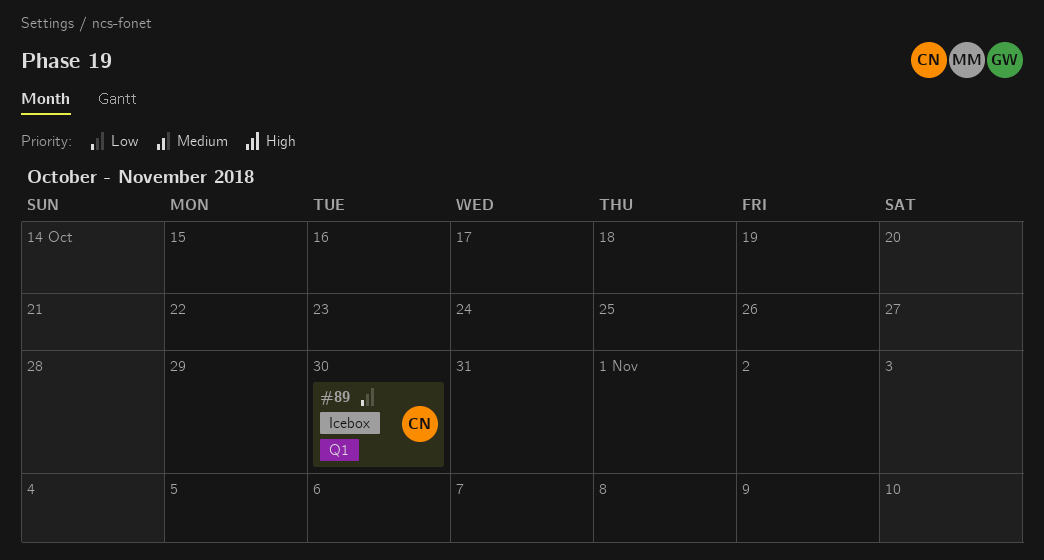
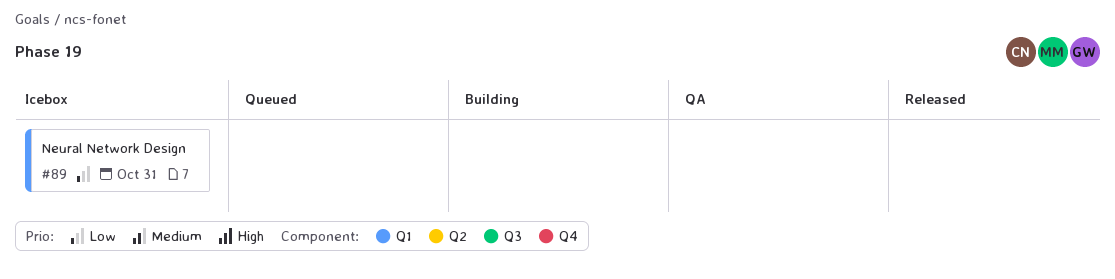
#89, due: Oct 30 -> Oct 31

